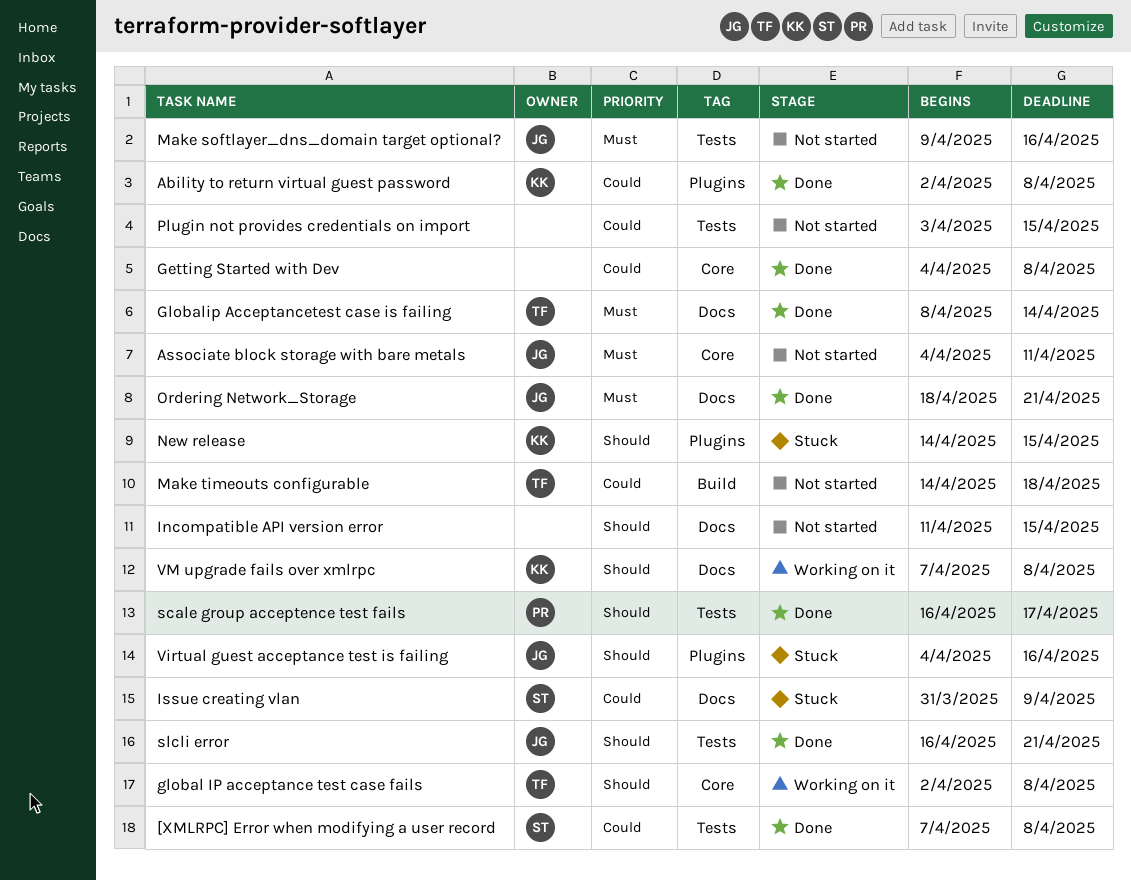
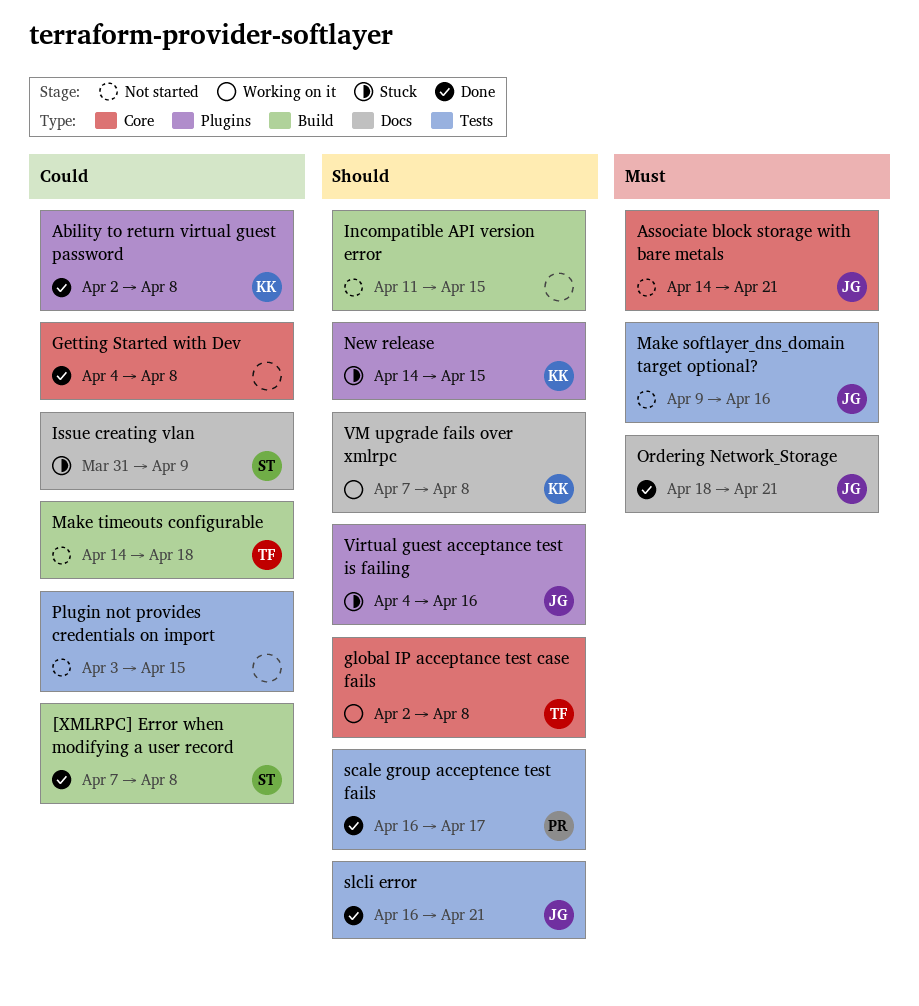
[XMLRPC] Error when modifying a user record, label: Tests -> Build
Associate block storage with bare metals, start: Apr 4 -> Apr 14
Associate block storage with bare metals, due: Apr 11 -> Apr 21
Globalip Acceptancetest case is failing: present -> none
Incompatible API version error, label: Docs -> Build

